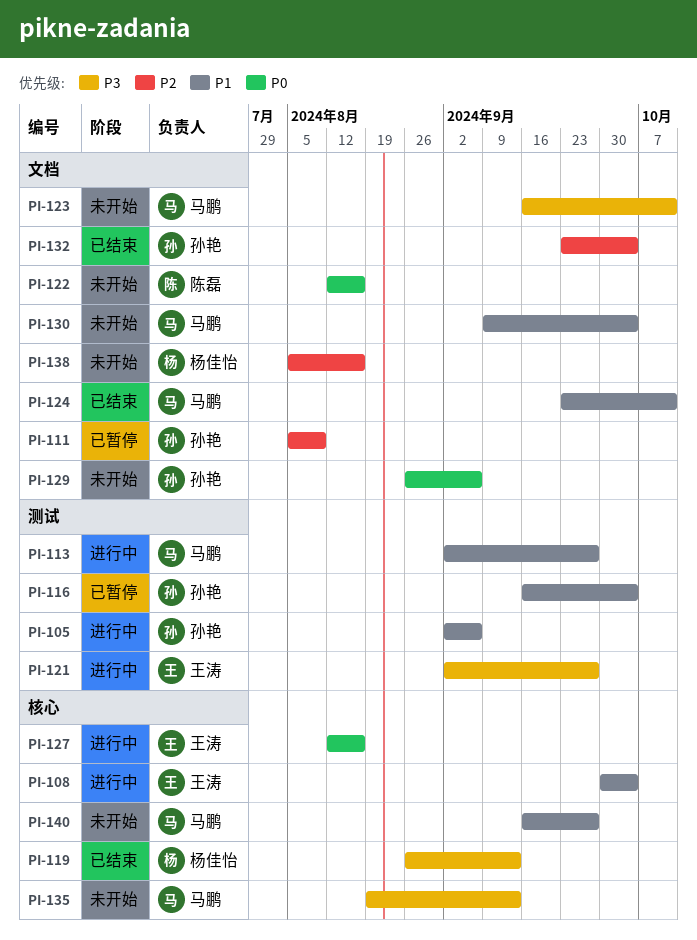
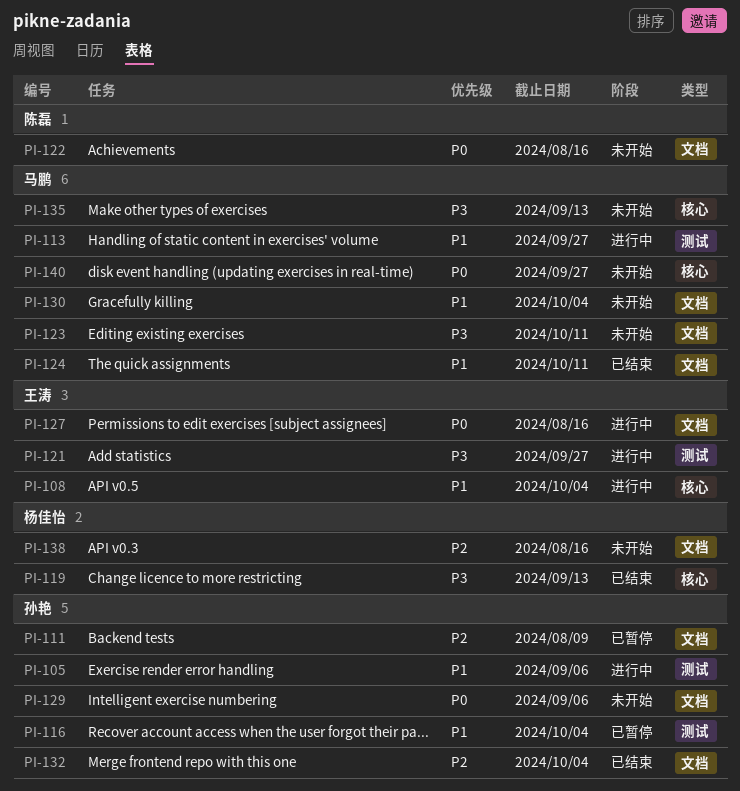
PI-127, label: 核心 -> 文档
PI-140, priority: P1 -> P0

